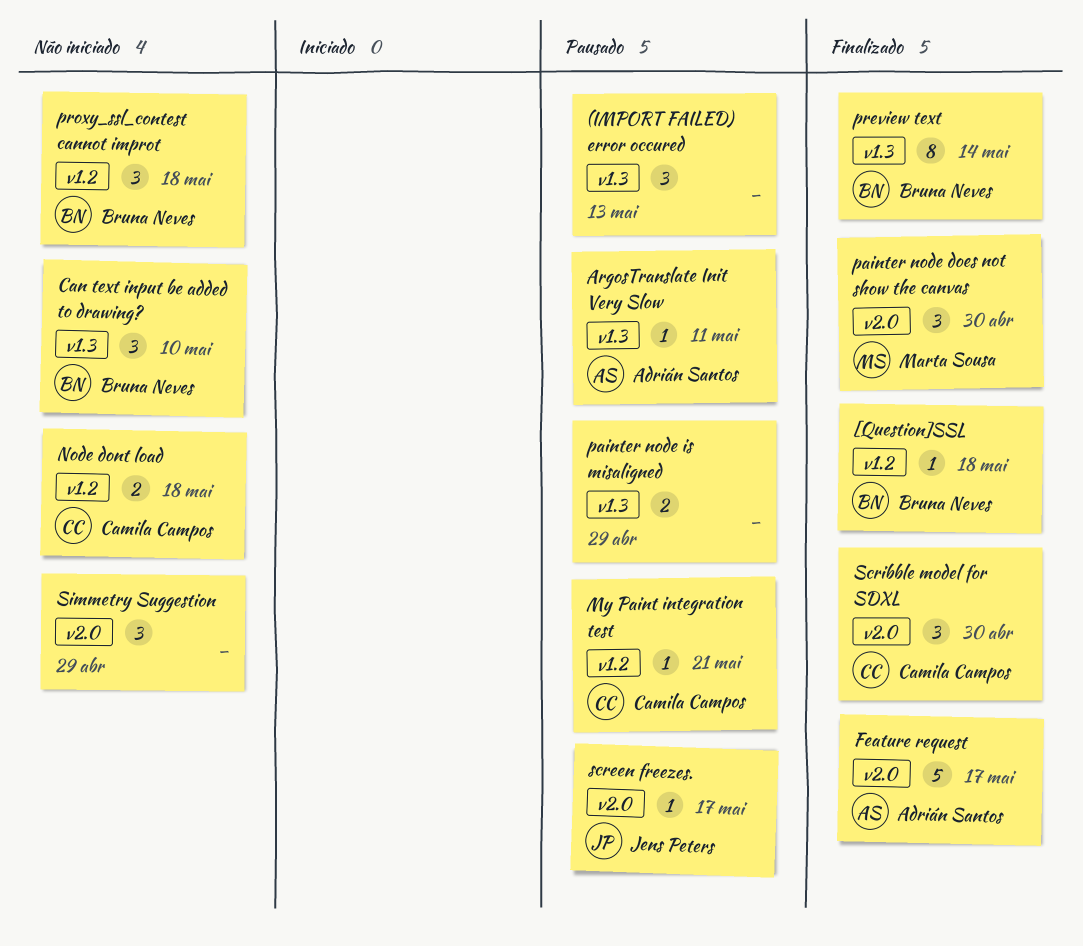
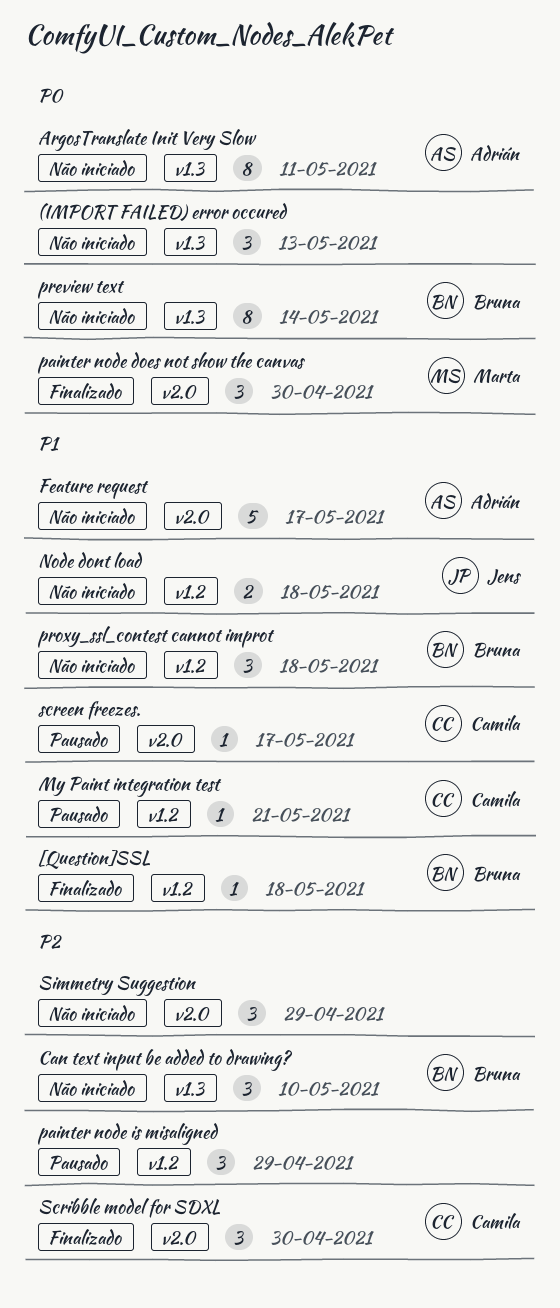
(IMPORT FAILED) error occured, status: Pausado -> Não iniciado
ArgosTranslate Init Very Slow, status: Pausado -> Não iniciado
ArgosTranslate Init Very Slow, estimate: 1 -> 8
Feature request, status: Finalizado -> Não iniciado
Node dont load, owner: Camila Campos -> Jens Peters
painter node is misaligned, label: v1.3 -> v1.2
painter node is misaligned, estimate: 2 -> 3
preview text, status: Finalizado -> Não iniciado
screen freezes., owner: Jens Peters -> Camila Campos

